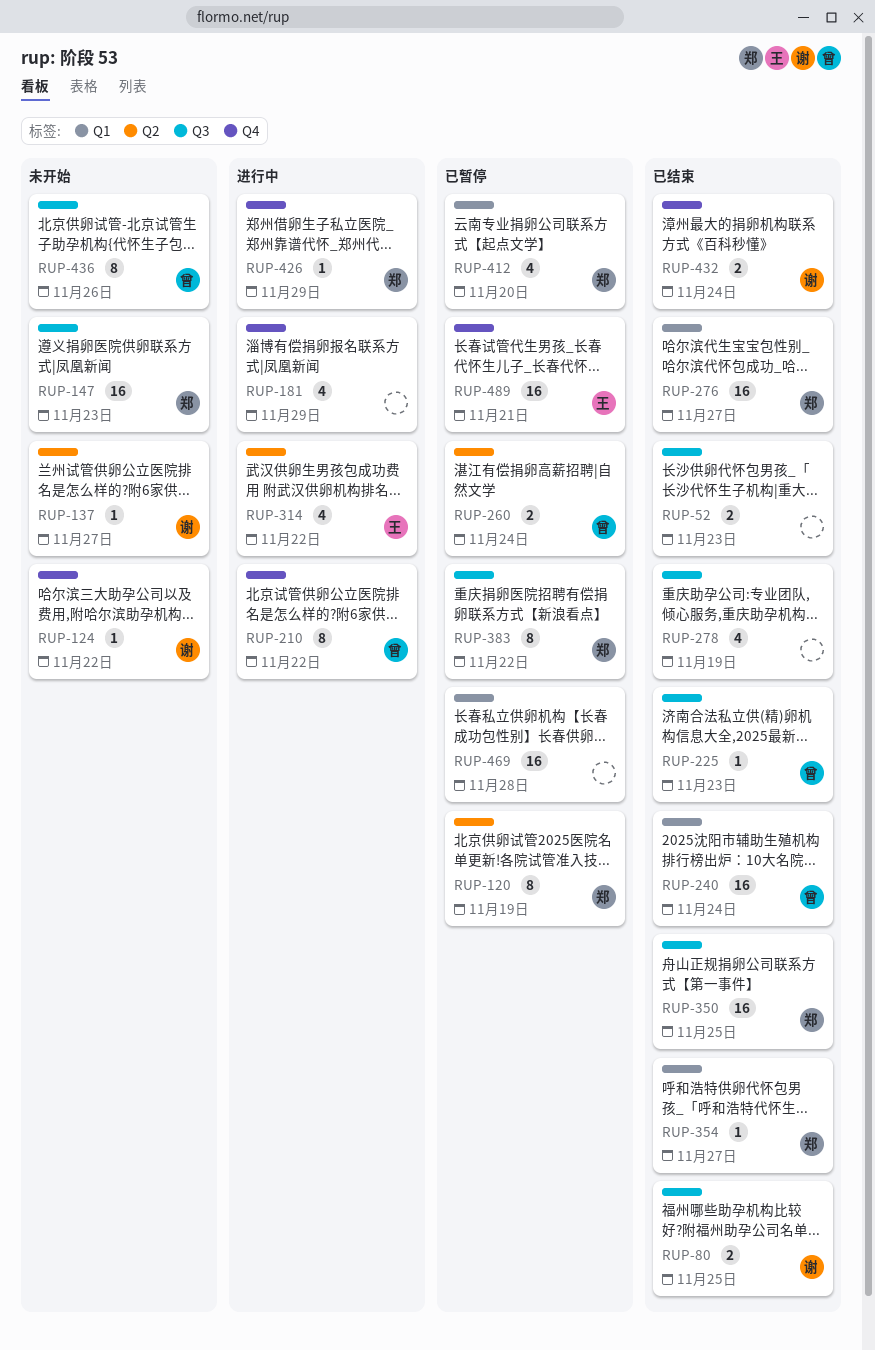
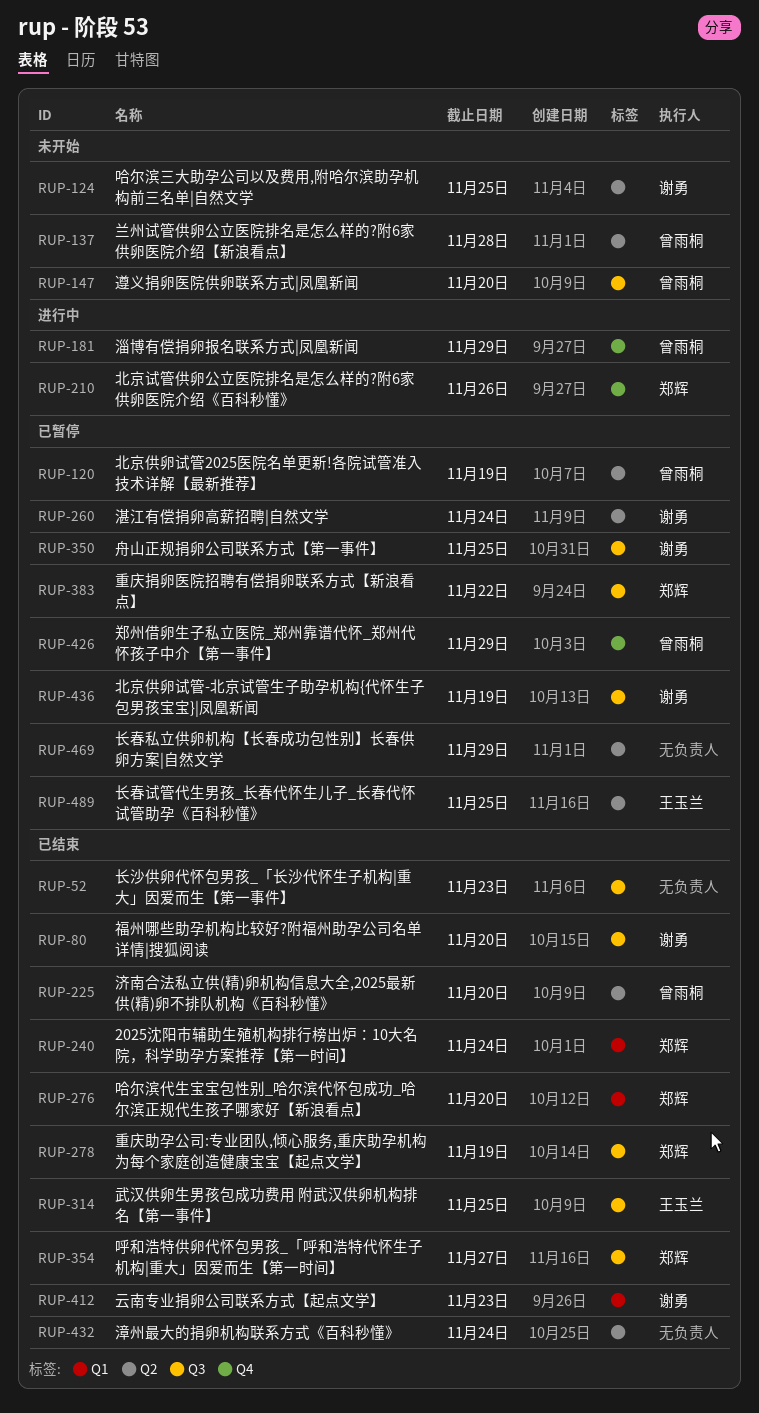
RUP-80, due: Nov 25 -> Nov 20
RUP-120, owner: 郑辉 -> 曾雨桐
RUP-124, label: Q4 -> Q2
RUP-124, due: Nov 22 -> Nov 25
RUP-137, owner: 谢勇 -> 曾雨桐
RUP-137, due: Nov 27 -> Nov 28
RUP-147, owner: 郑辉 -> 曾雨桐
RUP-147, due: Nov 23 -> Nov 20
RUP-181, owner: none -> 曾雨桐
RUP-210, owner: 曾雨桐 -> 郑辉
RUP-210, due: Nov 22 -> Nov 26
RUP-225, label: Q3 -> Q2
RUP-225, due: Nov 23 -> Nov 20
RUP-240, owner: 曾雨桐 -> 郑辉
RUP-260, owner: 曾雨桐 -> 谢勇
RUP-276, due: Nov 27 -> Nov 20
RUP-278, owner: none -> 郑辉
RUP-314, status: 进行中 -> 已结束
RUP-314, label: Q2 -> Q3
RUP-314, due: Nov 22 -> Nov 25
RUP-350, status: 已结束 -> 已暂停
RUP-350, owner: 郑辉 -> 谢勇
RUP-354, label: Q1 -> Q3
RUP-412, status: 已暂停 -> 已结束
RUP-412, owner: 郑辉 -> 谢勇
RUP-412, due: Nov 20 -> Nov 23
RUP-426, status: 进行中 -> 已暂停
RUP-426, owner: 郑辉 -> 曾雨桐
RUP-432, owner: 谢勇 -> none
RUP-432, label: Q4 -> Q2
RUP-436, status: 未开始 -> 已暂停
RUP-436, owner: 曾雨桐 -> 谢勇
RUP-436, due: Nov 26 -> Nov 19
RUP-469, label: Q1 -> Q2
RUP-469, due: Nov 28 -> Nov 29
RUP-489, label: Q4 -> Q2
RUP-489, due: Nov 21 -> Nov 25

